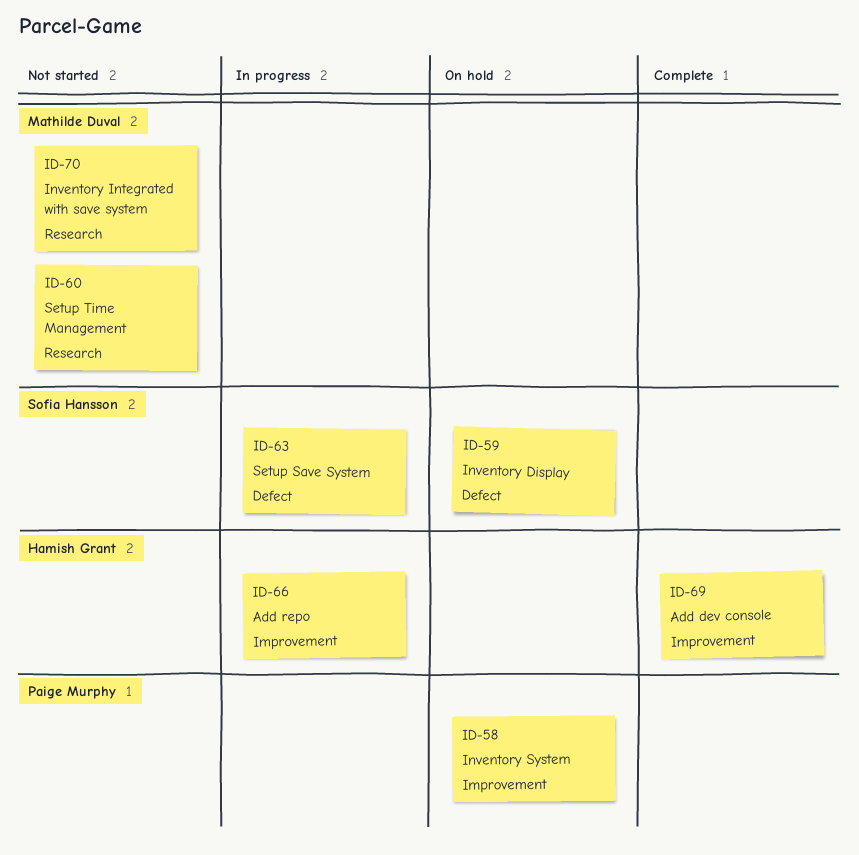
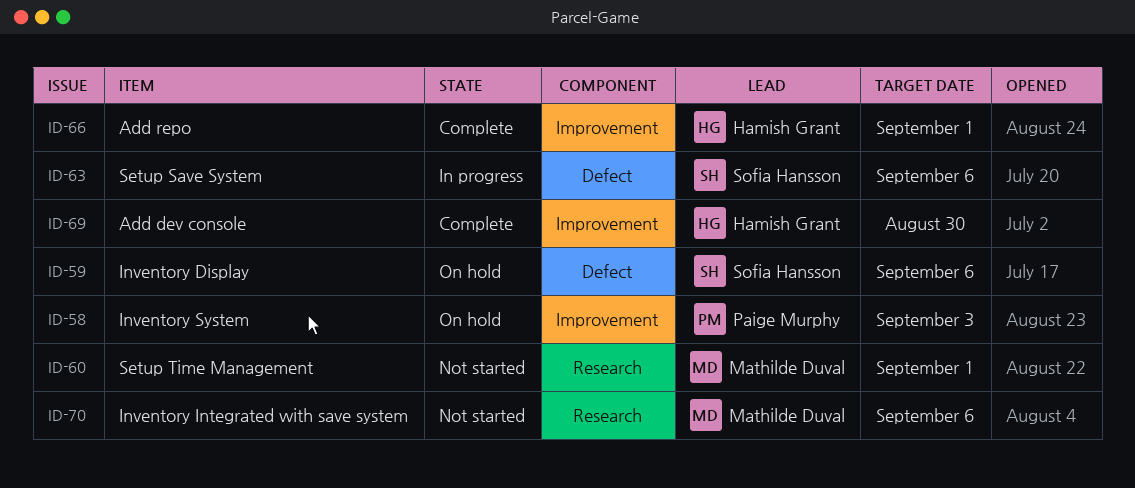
ID-66, status: In progress -> Complete

